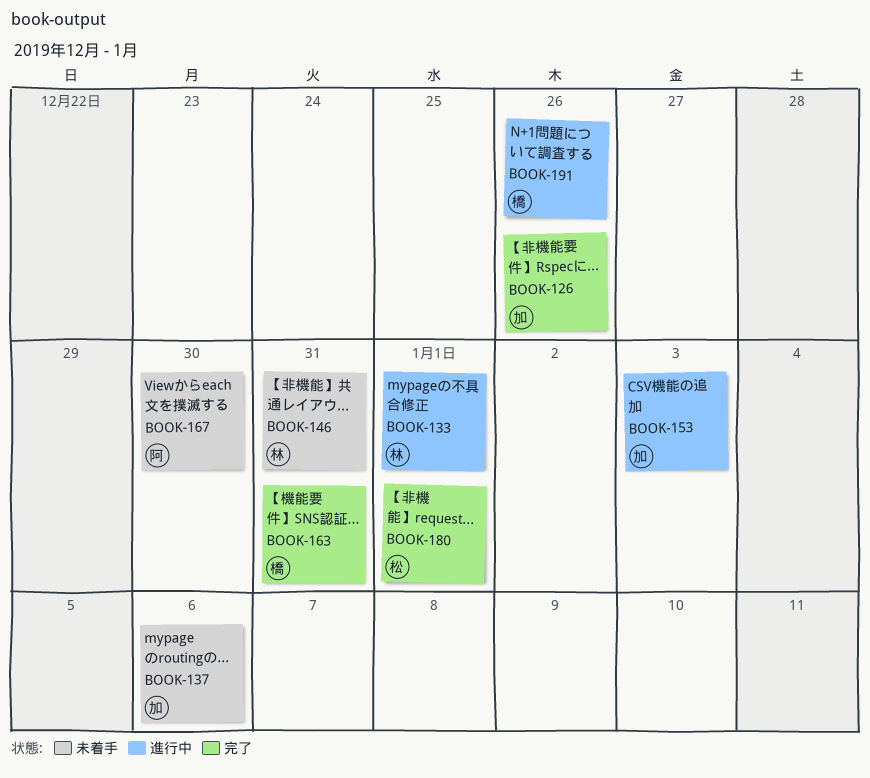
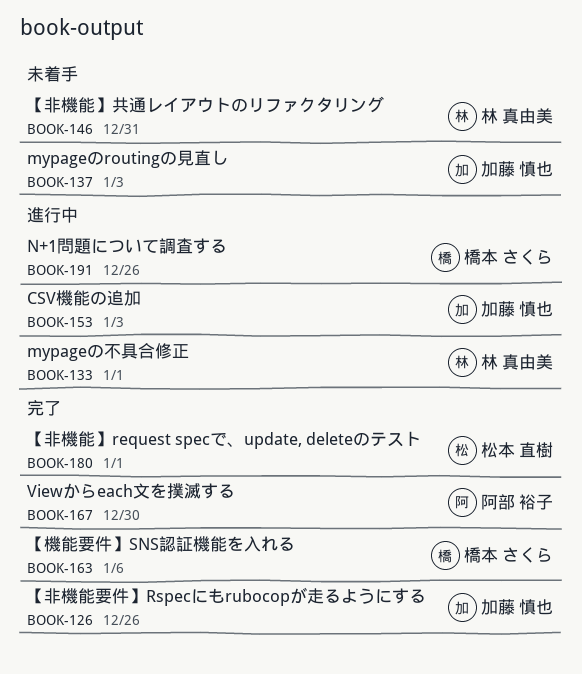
BOOK-137, due: Jan 6 -> Jan 3
BOOK-163, due: Dec 31 -> Jan 6
BOOK-167, status: 未着手 -> 完了

